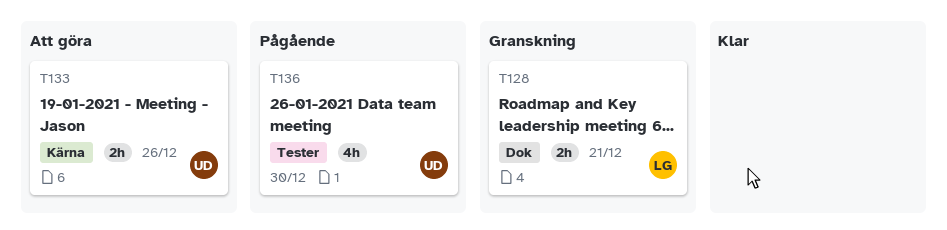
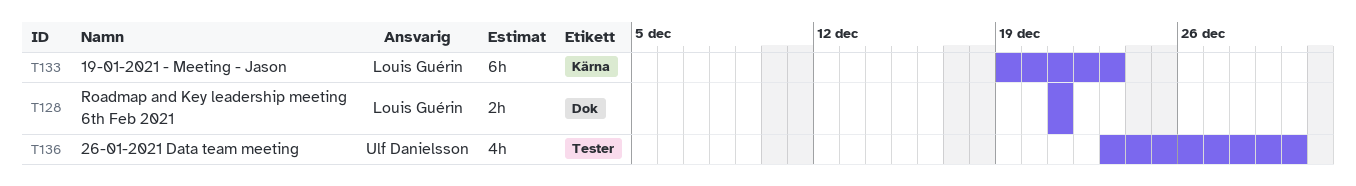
T133, owner: Ulf Danielsson -> Louis Guérin
T133, estimate: 2h -> 6h
T133, due: Dec 26 -> Dec 23

